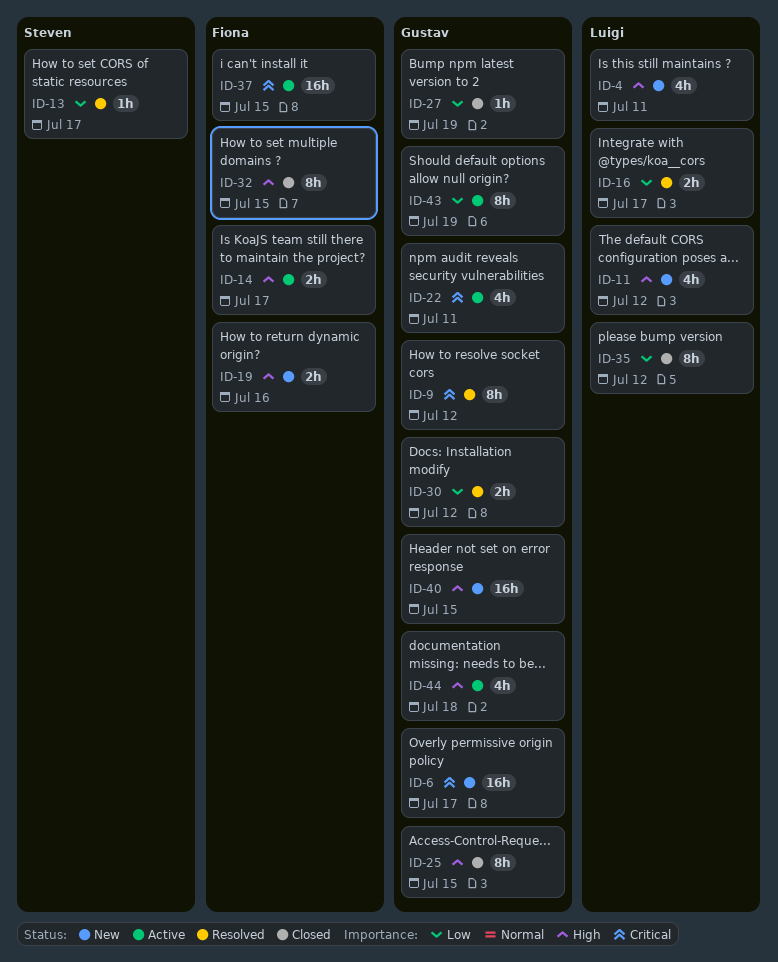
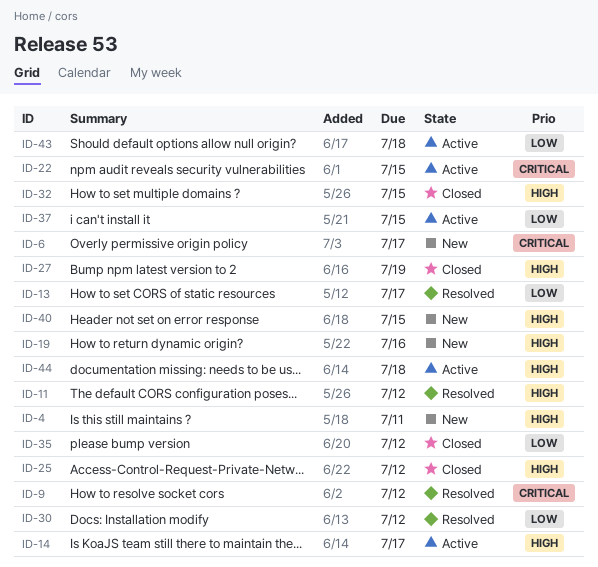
ID-11, status: New -> Resolved
ID-16: present -> none
ID-22, due: Jul 11 -> Jul 15
ID-25, due: Jul 15 -> Jul 12
ID-27, priority: Low -> High
ID-37, priority: Critical -> Low
ID-43, due: Jul 19 -> Jul 18

